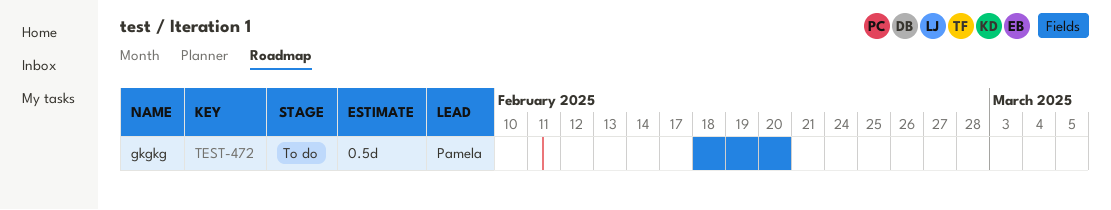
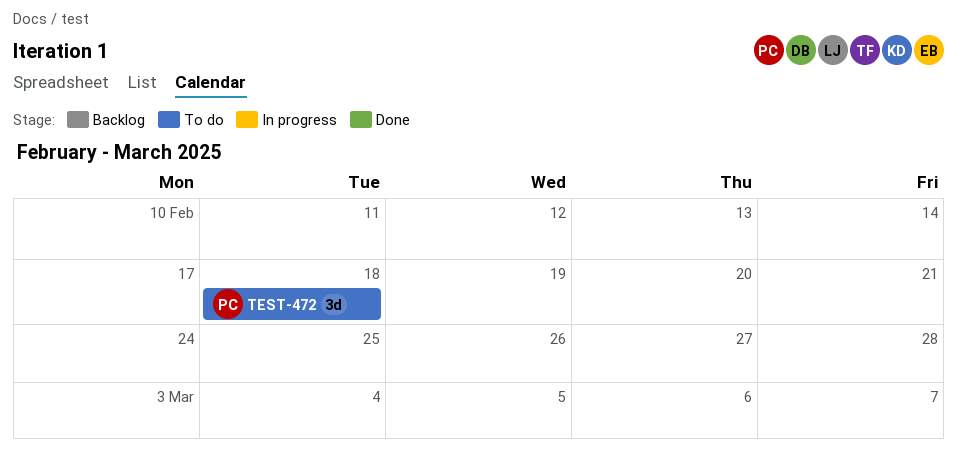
TEST-472, estimate: 0.5d -> 3d
TEST-472, due: Feb 20 -> Feb 18

